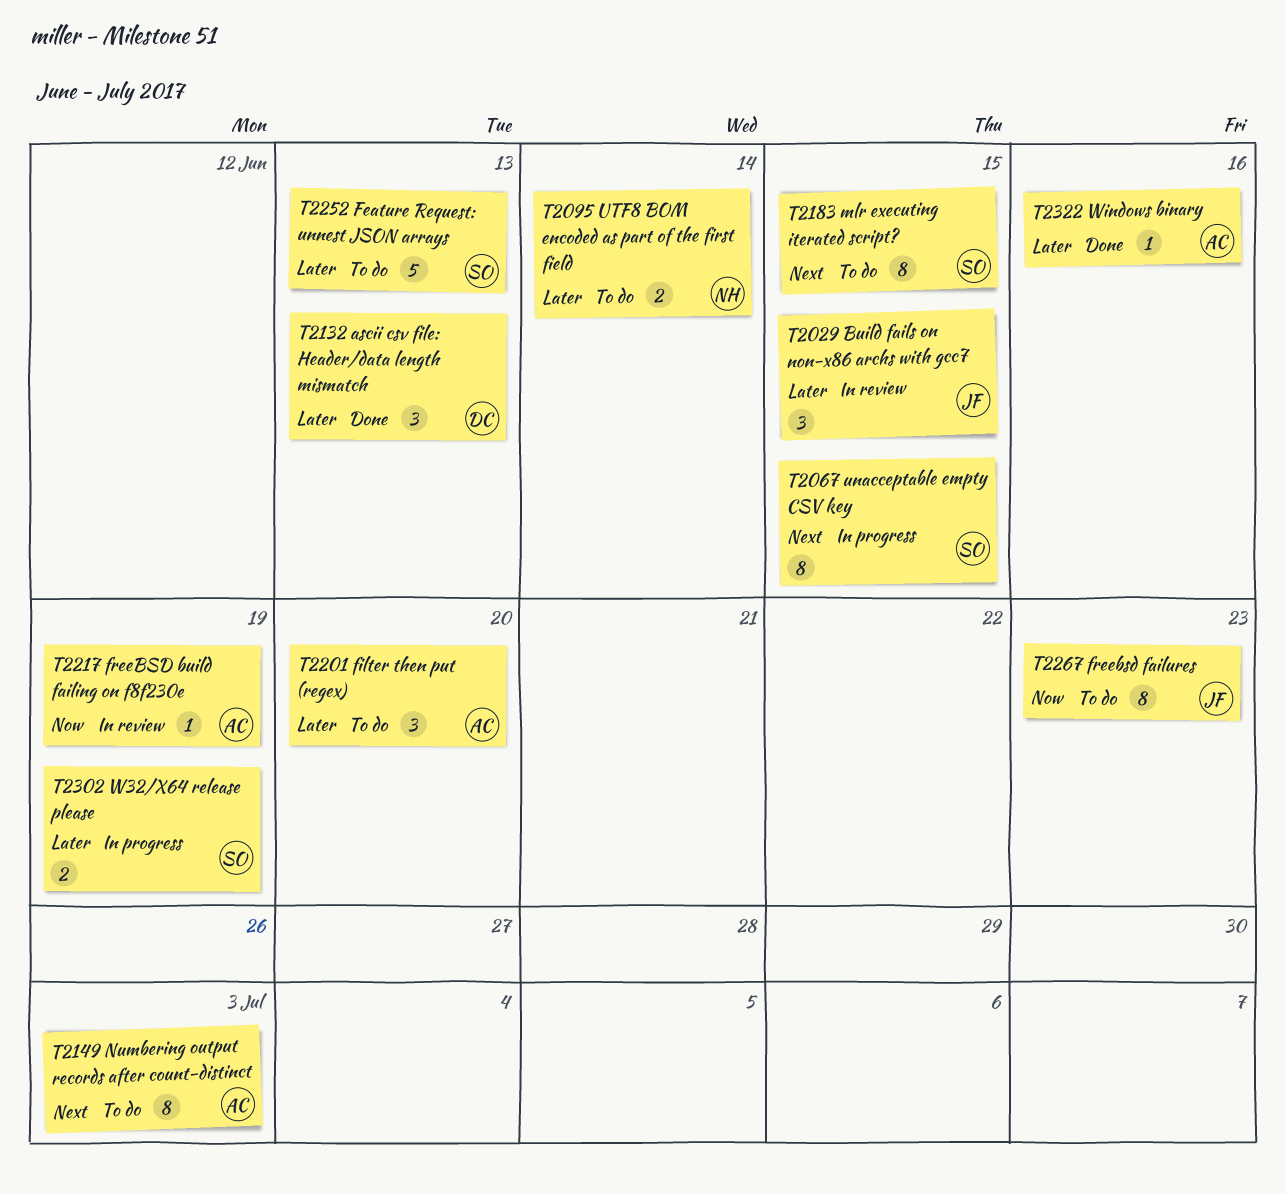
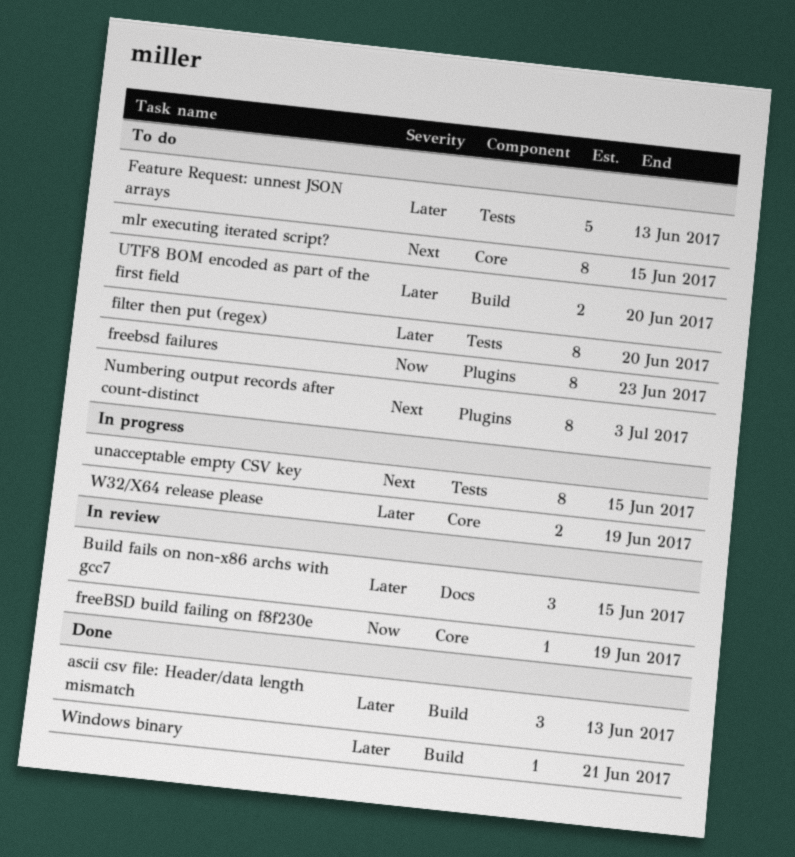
filter then put (regex), estimate: 3 -> 8
UTF8 BOM encoded as part of the first field, due: Jun 14 -> Jun 20
Windows binary, due: Jun 16 -> Jun 21

